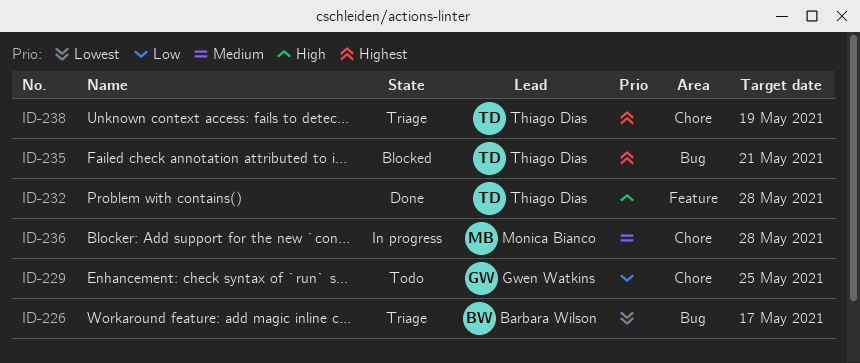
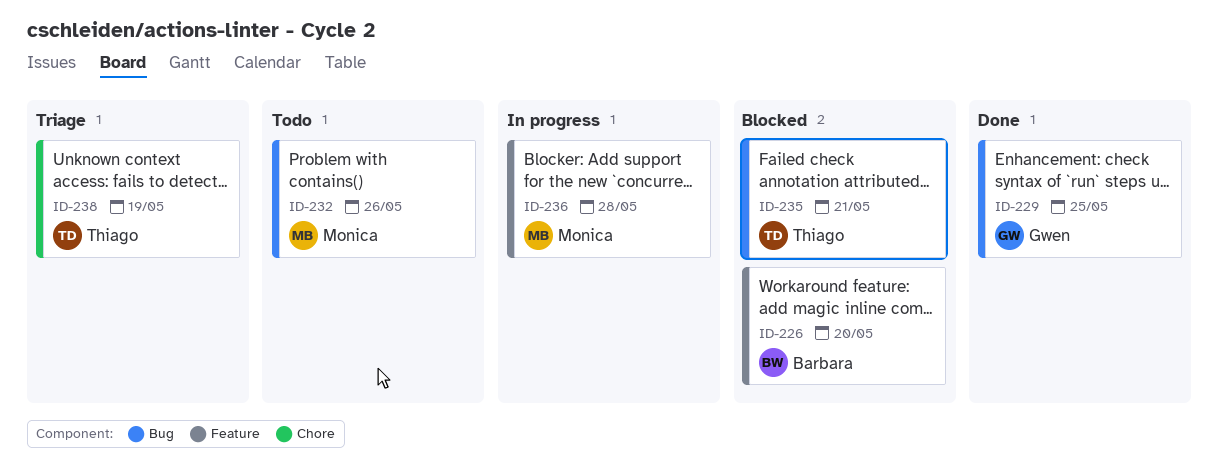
ID-226, status: Triage -> Blocked
ID-226, label: Bug -> Feature
ID-226, due: May 17 -> May 20
ID-229, status: Todo -> Done
ID-229, label: Chore -> Bug
ID-232, status: Done -> Todo
ID-232, owner: Thiago Dias -> Monica Bianco
ID-232, label: Feature -> Bug
ID-232, due: May 28 -> May 26
ID-236, label: Chore -> Feature

